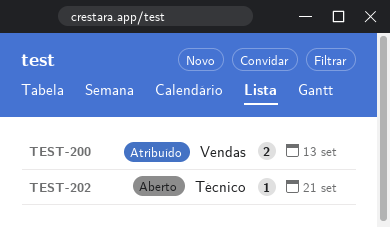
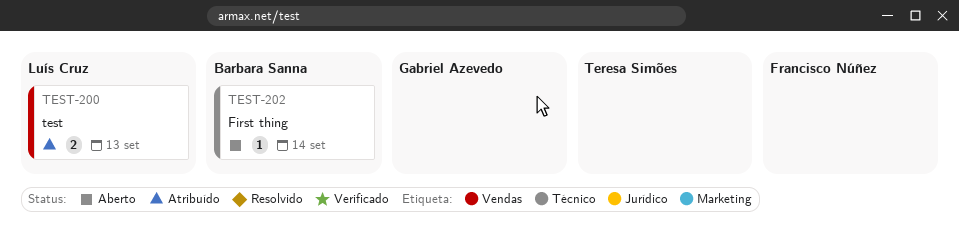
TEST-202, due: Sep 21 -> Sep 14

